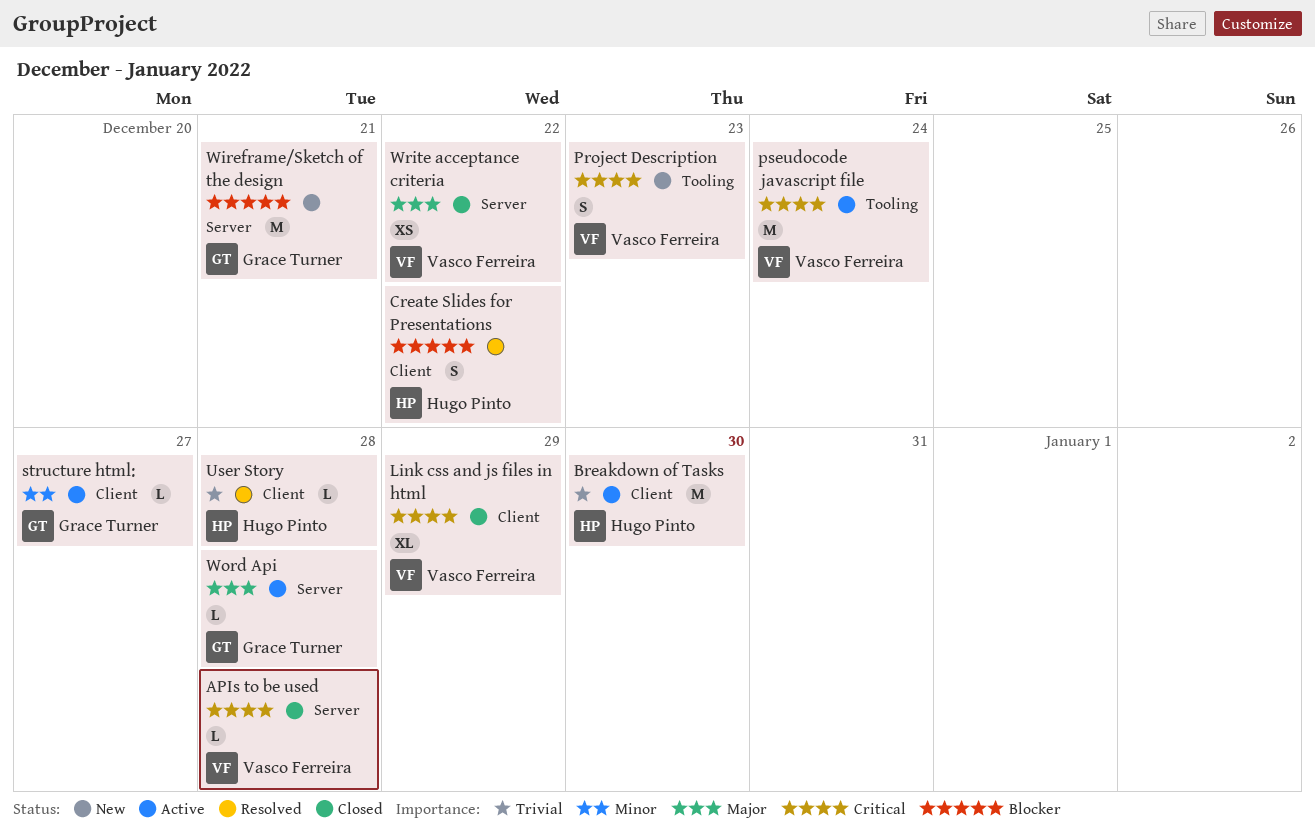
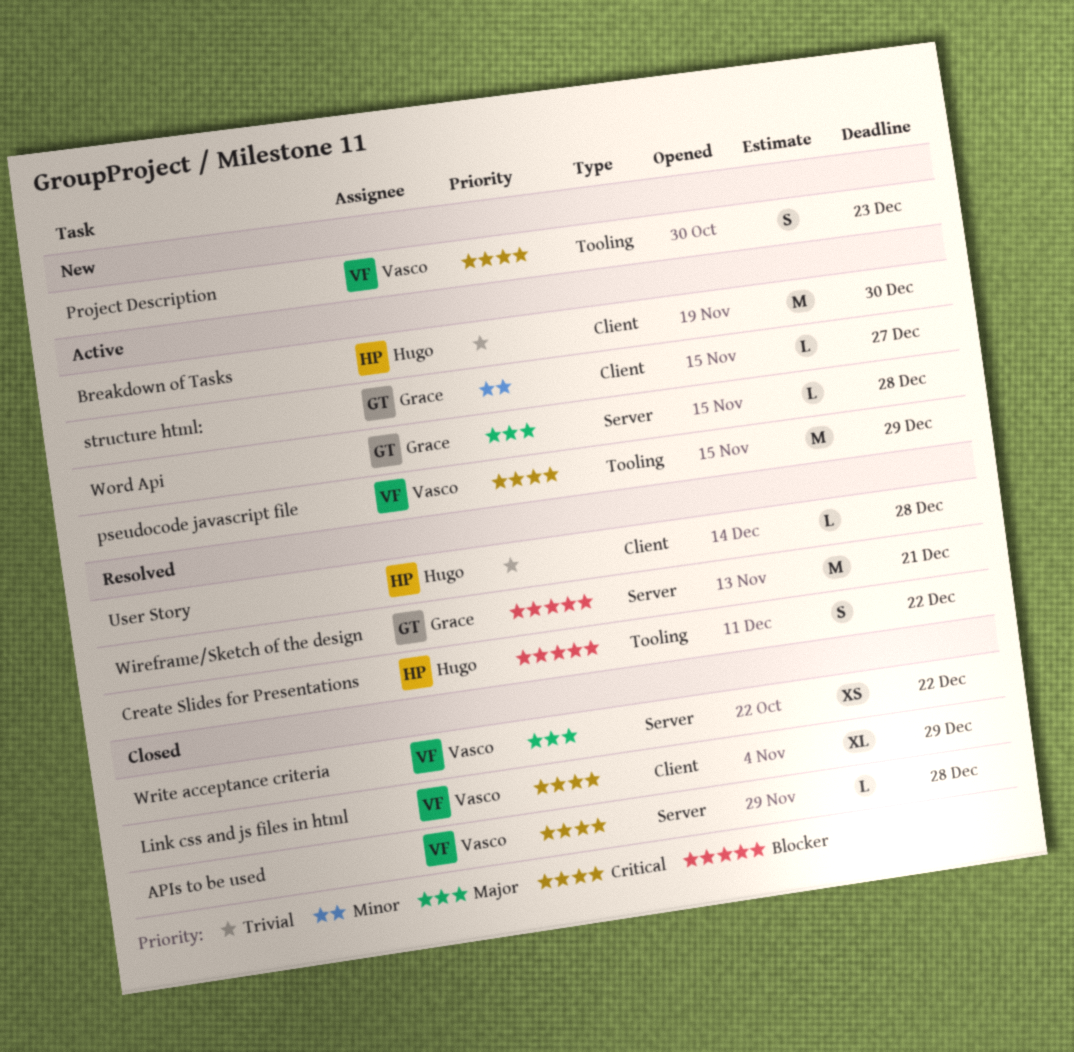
Create Slides for Presentations, label: Client -> Tooling
pseudocode javascript file, due: Dec 24 -> Dec 29
Wireframe/Sketch of the design, status: New -> Resolved

